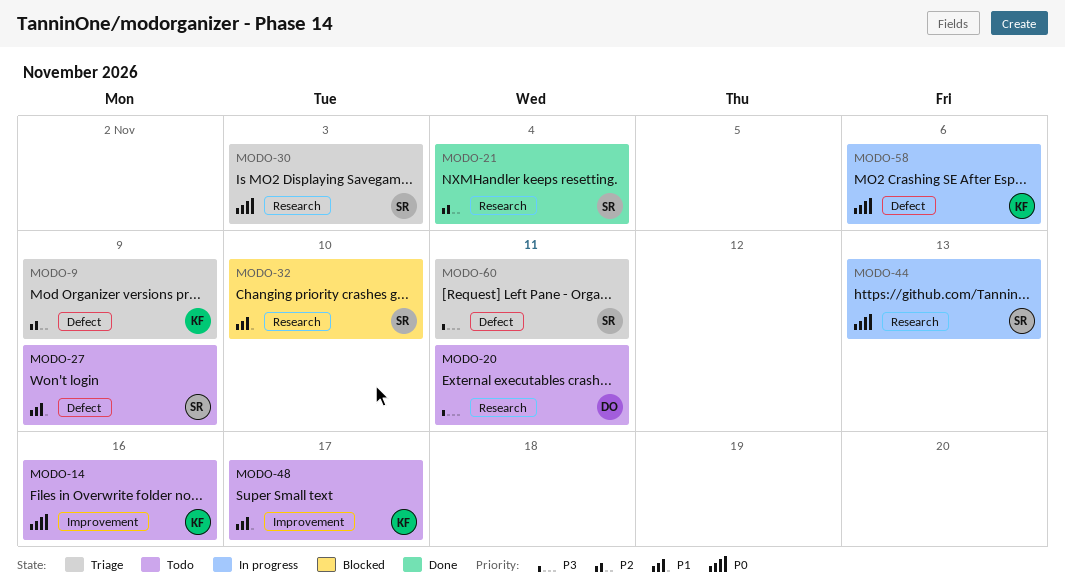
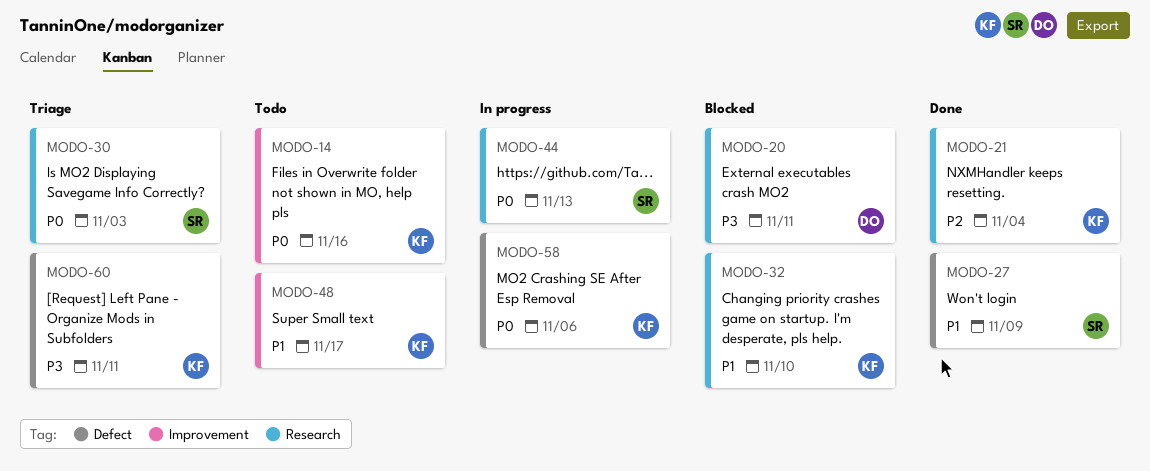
MODO-9: present -> none
MODO-20, status: Todo -> Blocked
MODO-21, owner: SR -> KF
MODO-27, status: Todo -> Done
MODO-32, owner: SR -> KF
MODO-60, owner: SR -> KF

